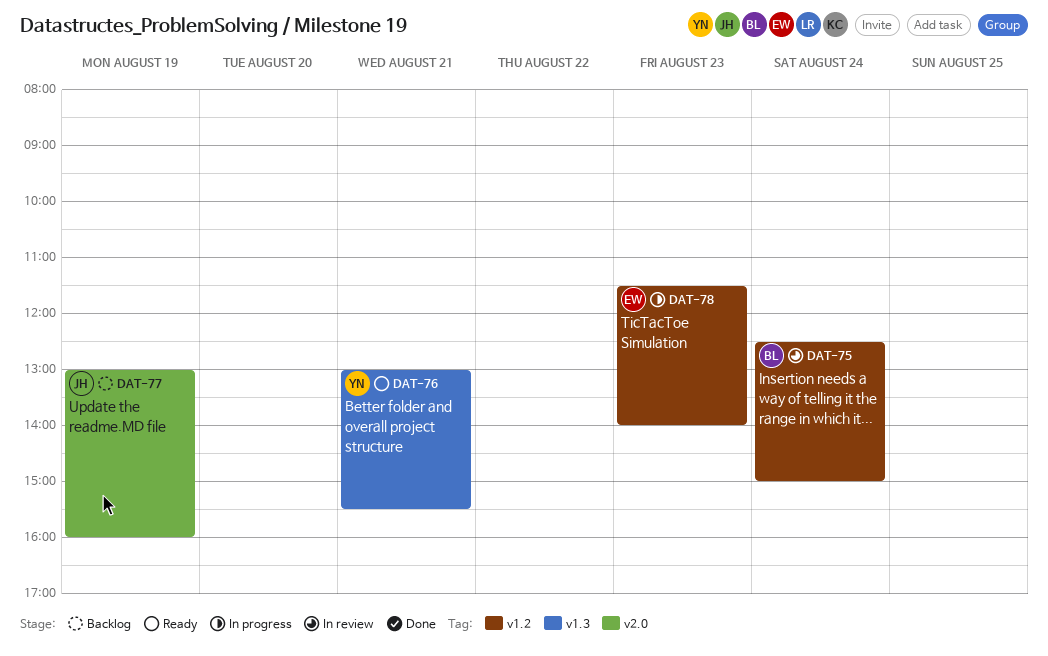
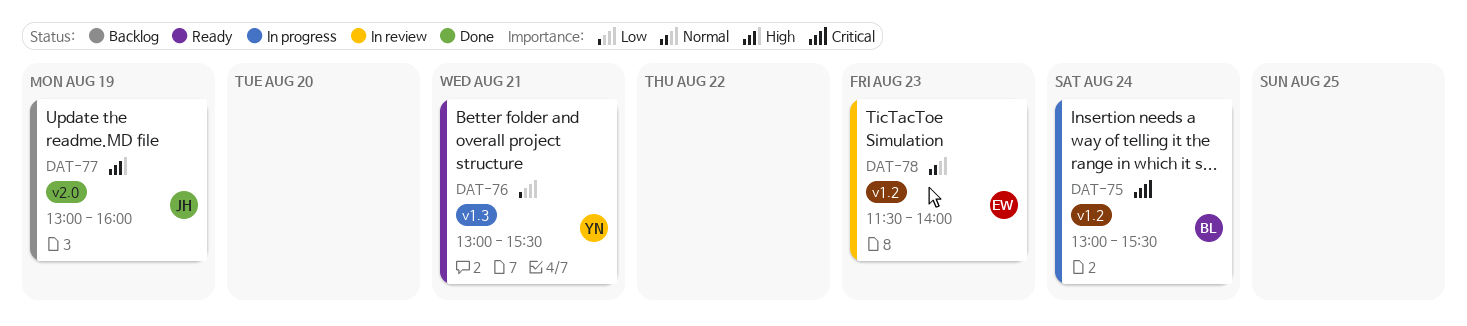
DAT-75, status: In review -> In progress
DAT-75, begins: 12:30 -> 13:00
DAT-75, ends: 15:00 -> 15:30
DAT-78, status: In progress -> In review

